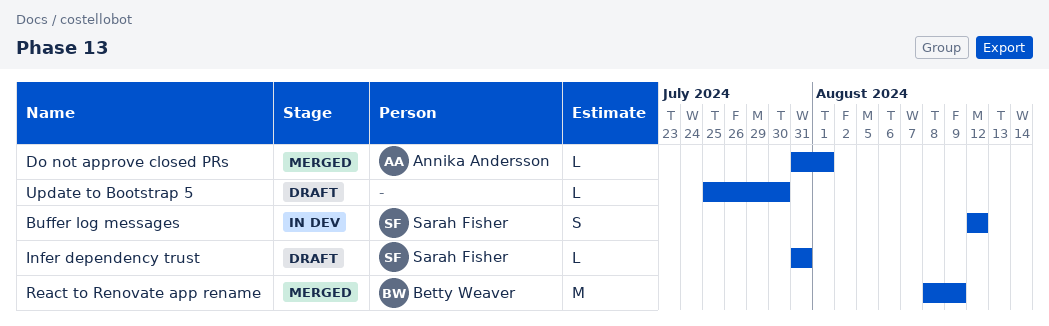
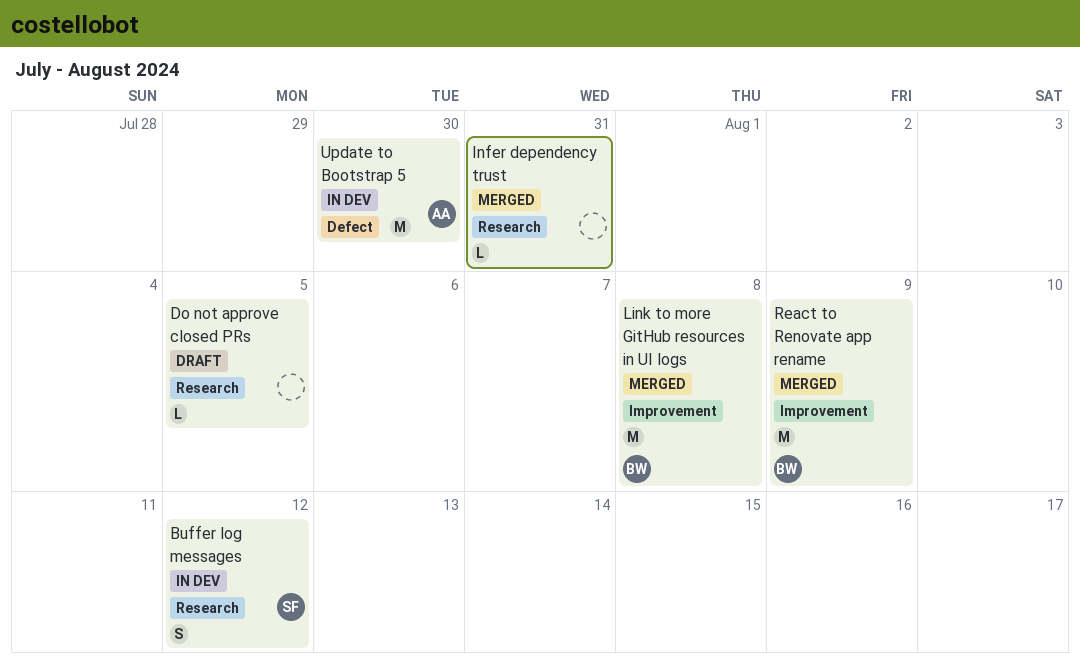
Do not approve closed PRs, status: Merged -> Draft
Do not approve closed PRs, owner: Annika Andersson -> none
Do not approve closed PRs, due: Aug 1 -> Aug 5
Infer dependency trust, status: Draft -> Merged
Infer dependency trust, owner: Sarah Fisher -> none
Link to more GitHub resources in UI logs: none -> present
Update to Bootstrap 5, status: Draft -> In dev
Update to Bootstrap 5, owner: none -> Annika Andersson
Update to Bootstrap 5, estimate: L -> M

